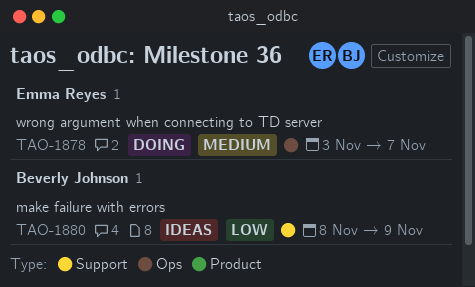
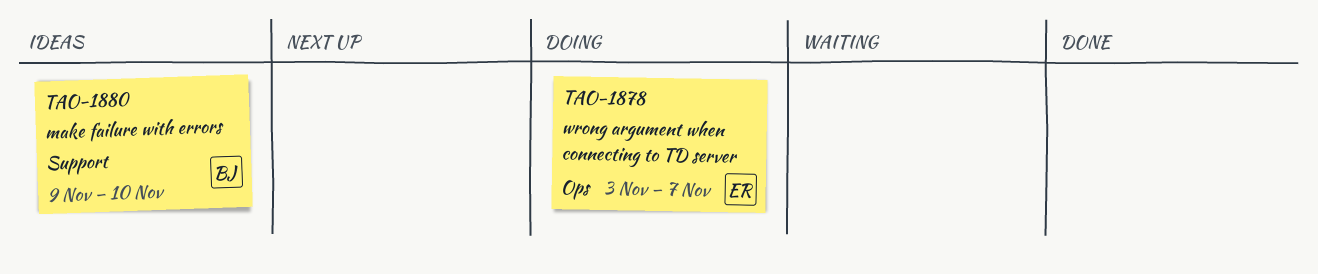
TAO-1880, start: Nov 8 -> Nov 9
TAO-1880, due: Nov 9 -> Nov 10

